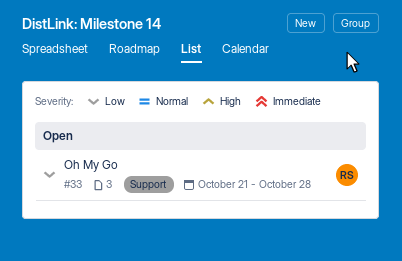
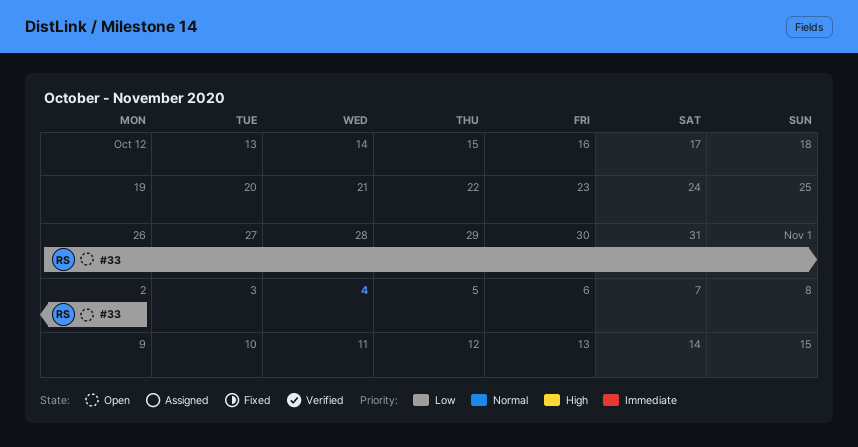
#33, start: Oct 21 -> Oct 26
#33, due: Oct 28 -> Nov 2

